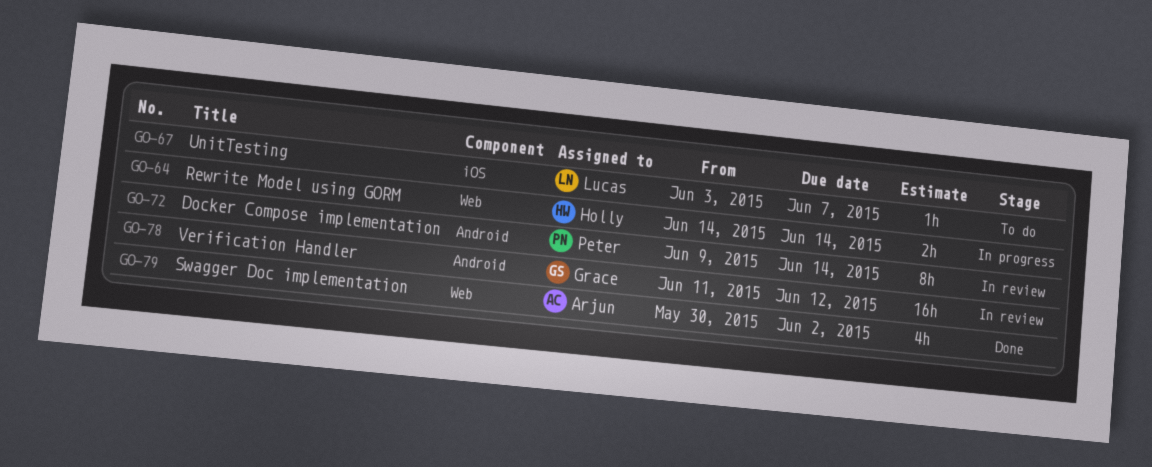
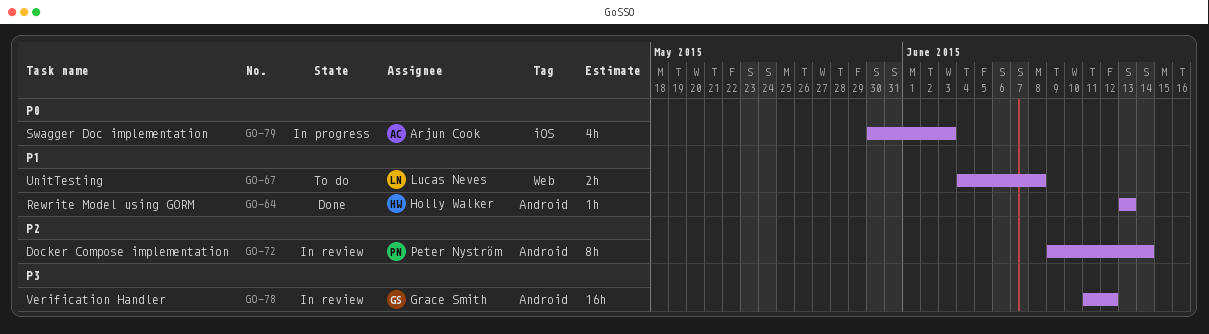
GO-64, status: In progress -> Done
GO-64, label: Web -> Android
GO-64, estimate: 2h -> 1h
GO-64, start: Jun 14 -> Jun 13
GO-64, due: Jun 14 -> Jun 13
GO-67, label: iOS -> Web
GO-67, estimate: 1h -> 2h
GO-67, start: Jun 3 -> Jun 4
GO-67, due: Jun 7 -> Jun 8
GO-79, status: Done -> In progress
GO-79, label: Web -> iOS
GO-79, due: Jun 2 -> Jun 3

